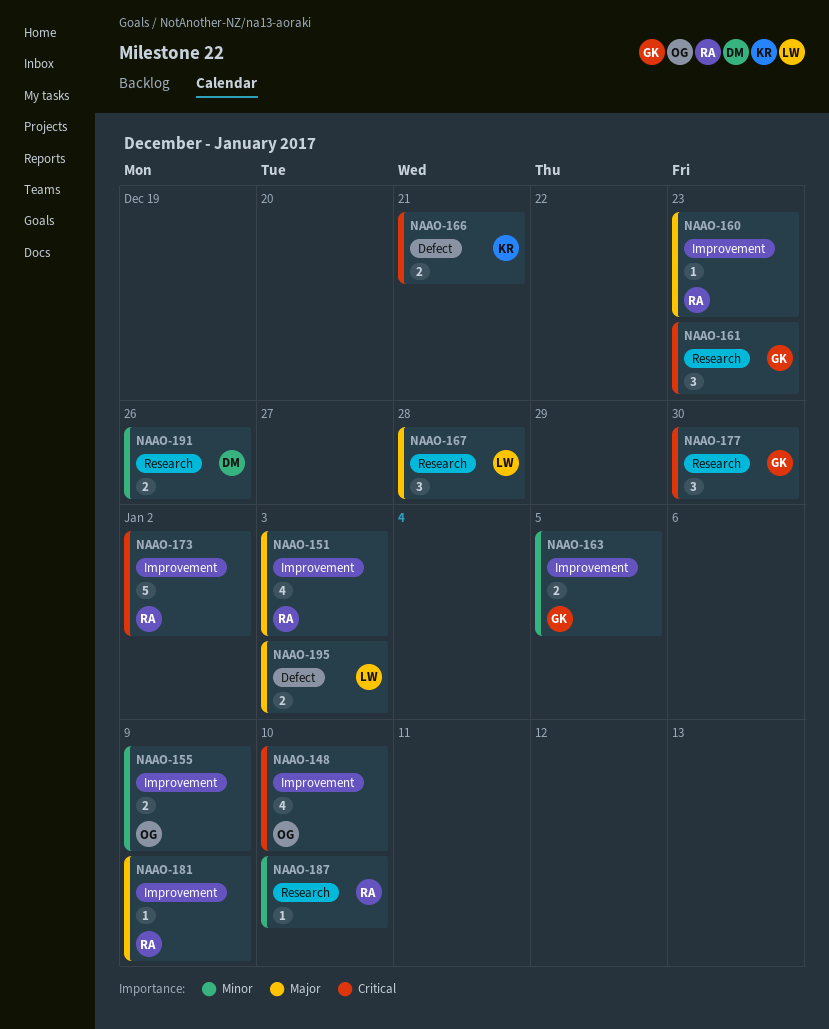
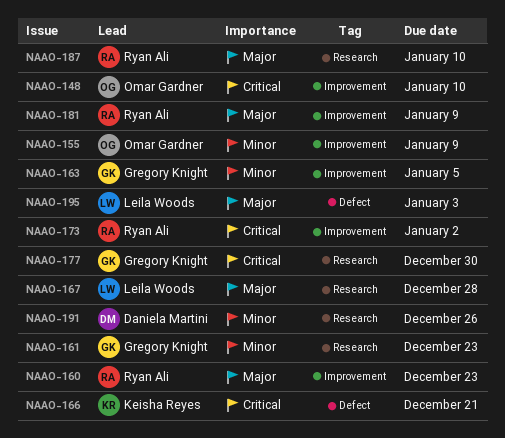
NAAO-151: present -> none
NAAO-161, priority: Critical -> Minor
NAAO-187, priority: Minor -> Major

